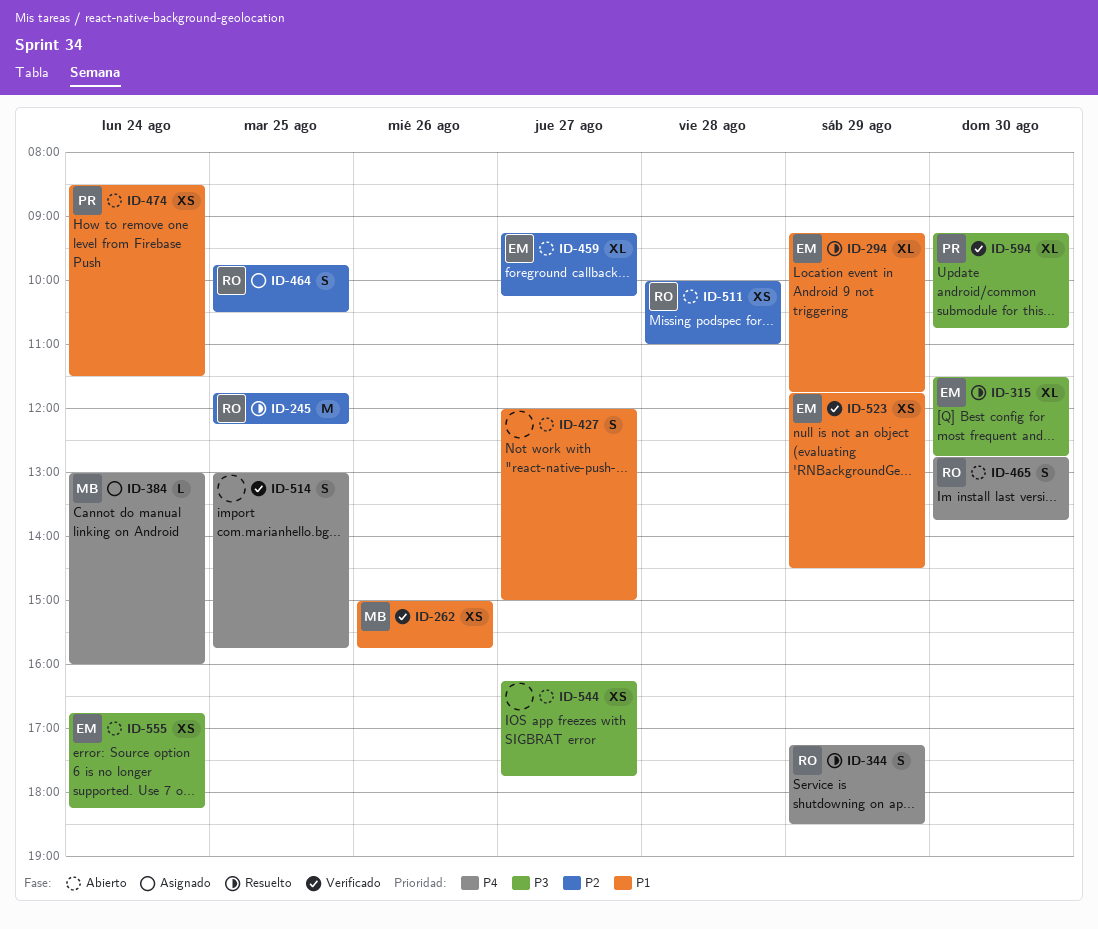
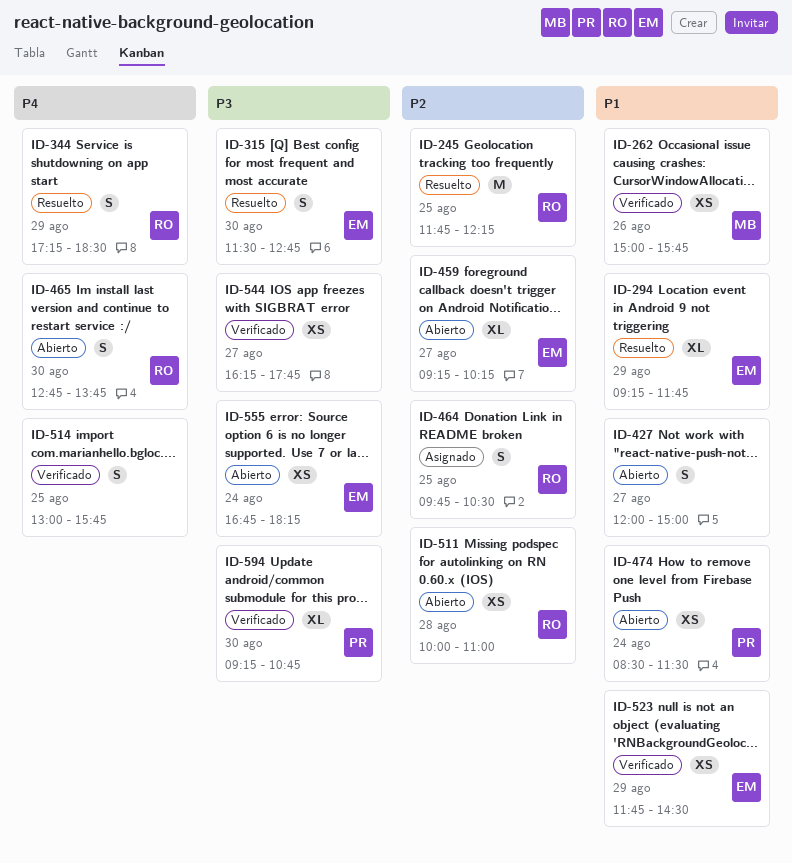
ID-315, estimate: XL -> S
ID-384: present -> none
ID-544, status: Abierto -> Verificado

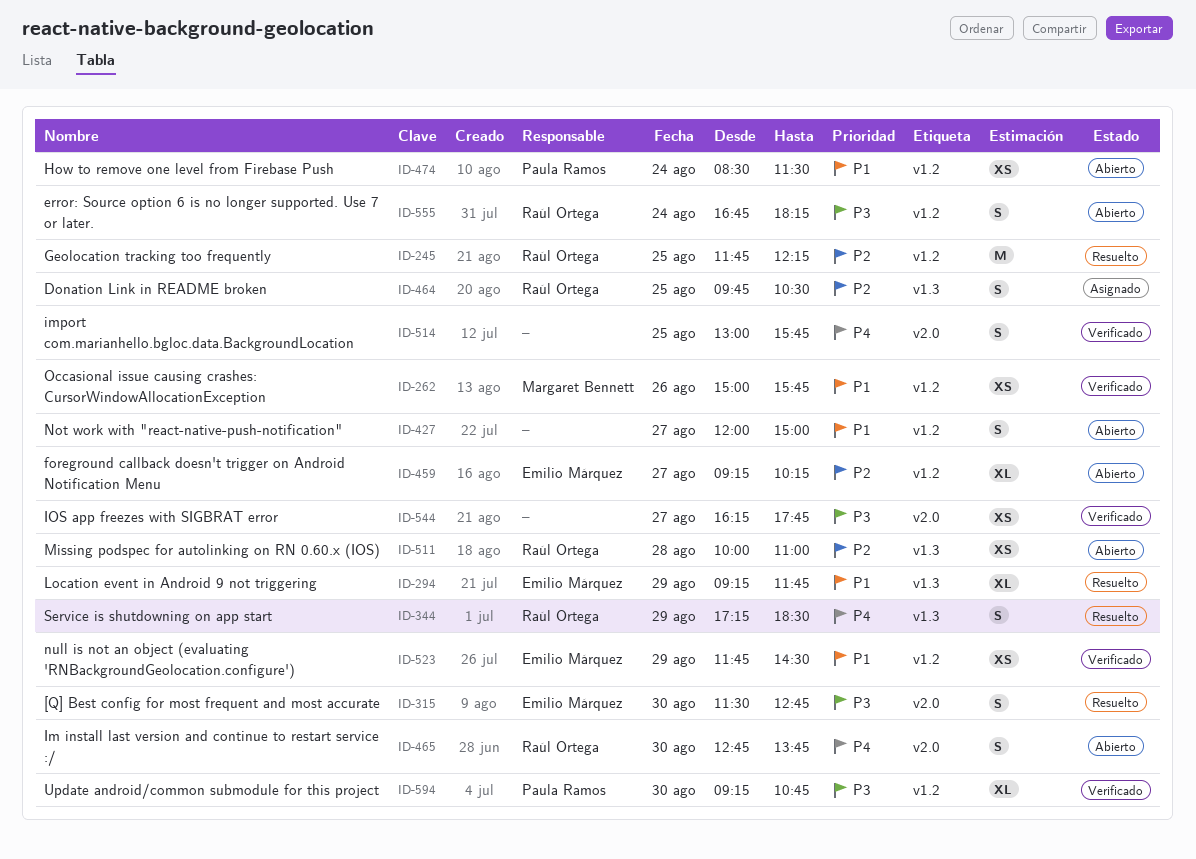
ID-555, owner: Emilio Márquez -> Raúl Ortega
ID-555, estimate: XS -> S

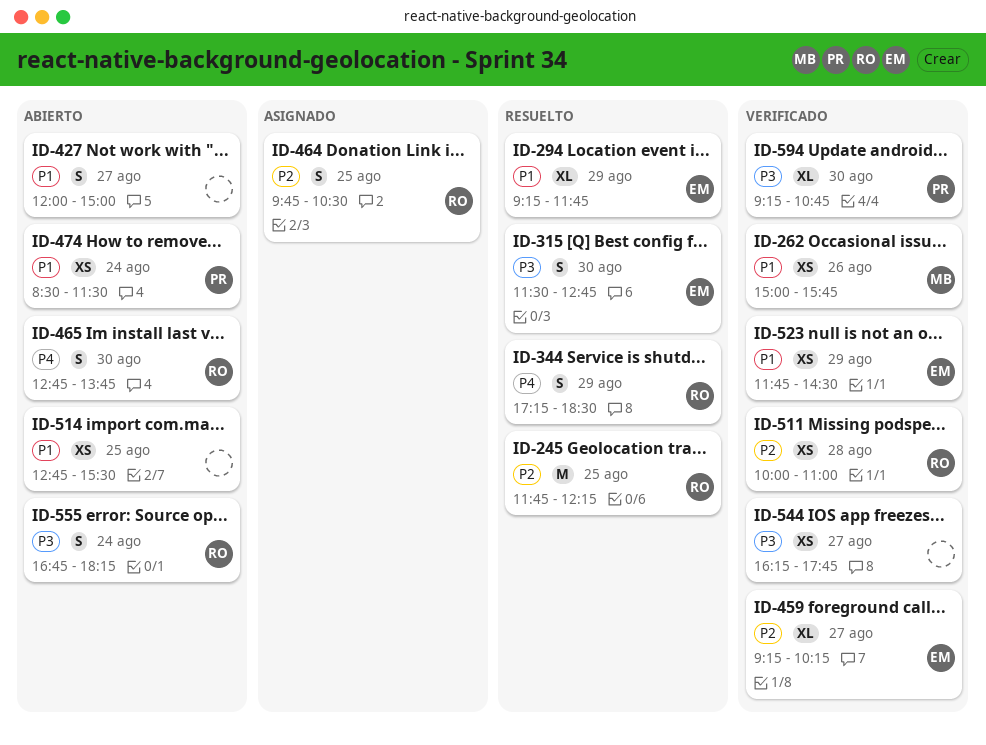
ID-459, status: Abierto -> Verificado
ID-511, status: Abierto -> Verificado
ID-514, status: Verificado -> Abierto
ID-514, priority: P4 -> P1
ID-514, estimate: S -> XS
ID-514, begins: 13:00 -> 12:45
ID-514, ends: 15:45 -> 15:30

